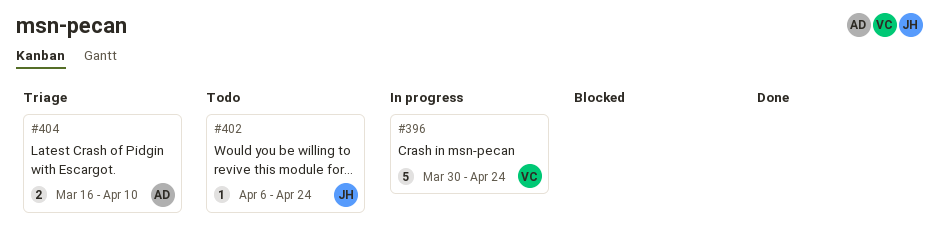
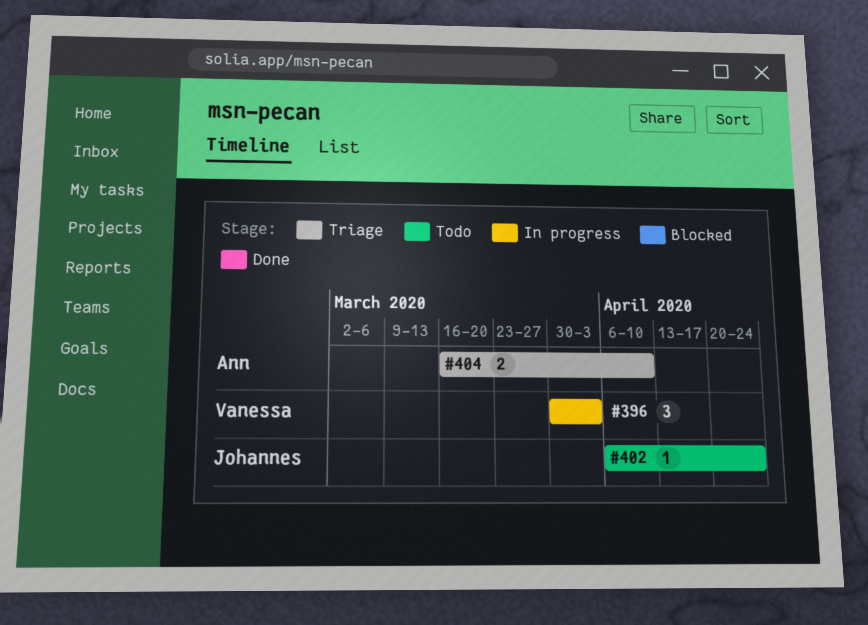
#396, estimate: 5 -> 3
#396, due: Apr 24 -> Apr 3

